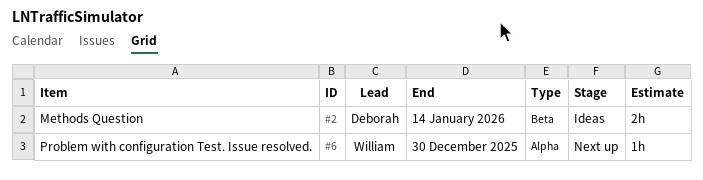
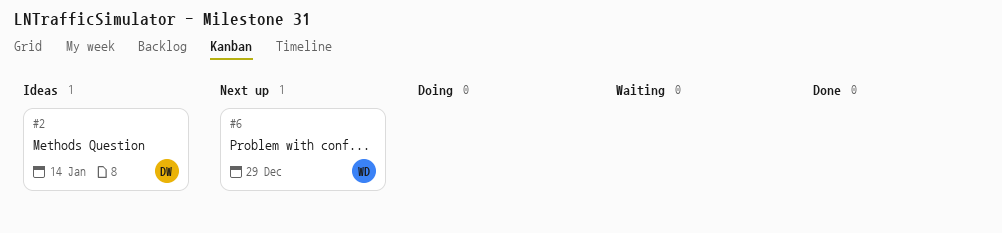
#6, due: Dec 30 -> Dec 29

